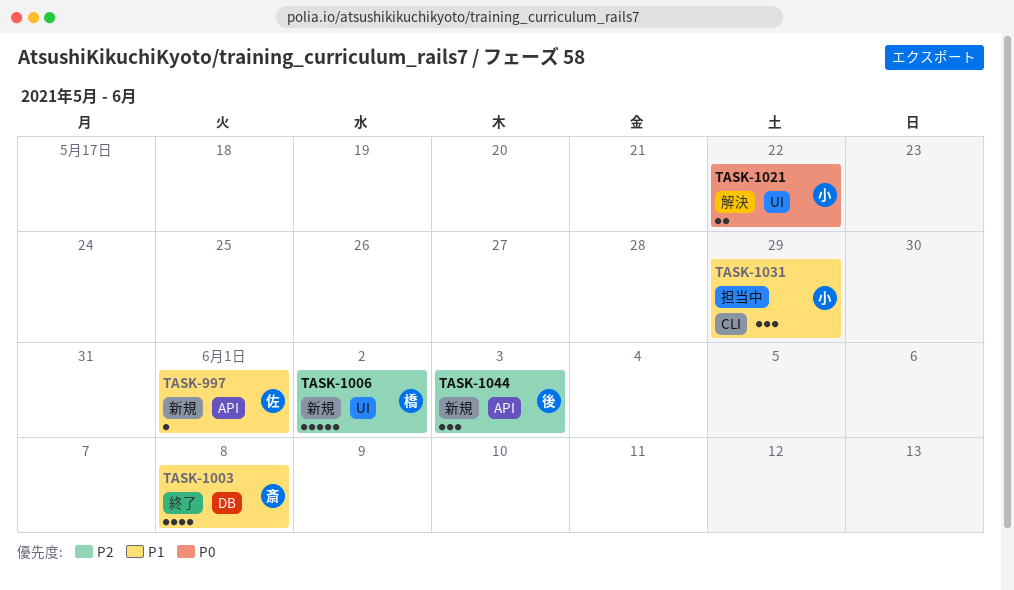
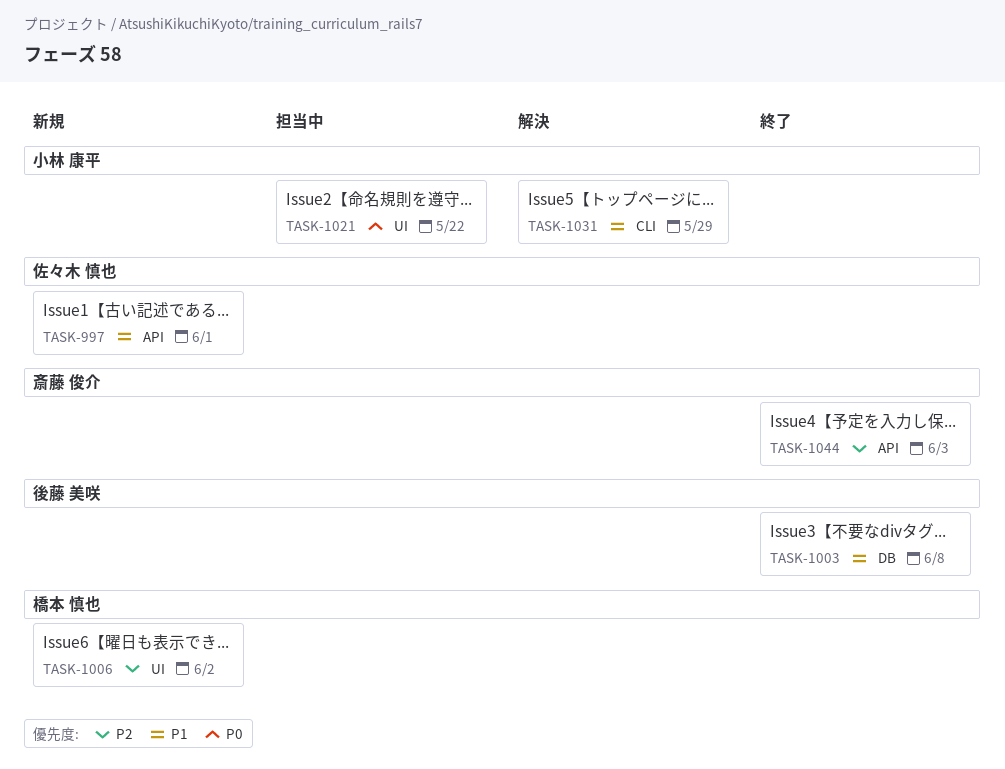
TASK-1003, owner: 斎藤 俊介 -> 後藤 美咲
TASK-1021, status: 解決 -> 担当中
TASK-1031, status: 担当中 -> 解決
TASK-1044, status: 新規 -> 終了
TASK-1044, owner: 後藤 美咲 -> 斎藤 俊介

